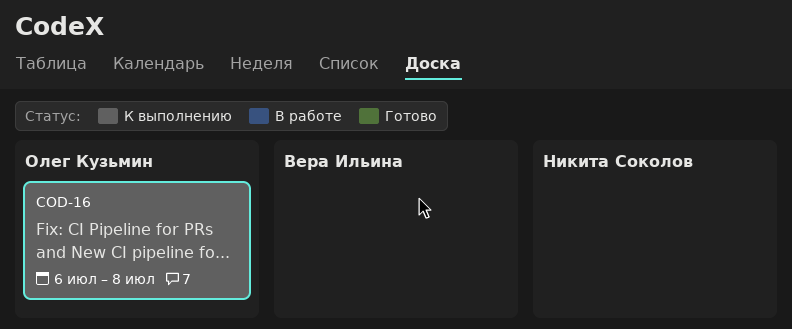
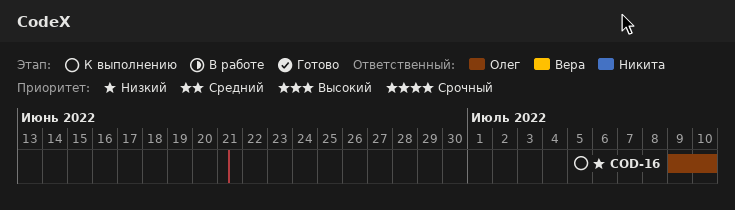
COD-16, start: Jul 6 -> Jul 9
COD-16, due: Jul 8 -> Jul 10

